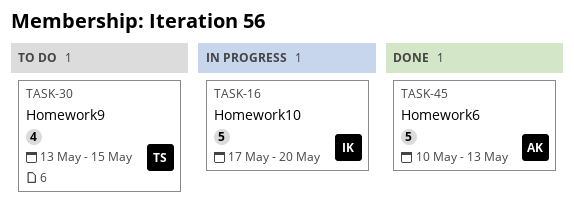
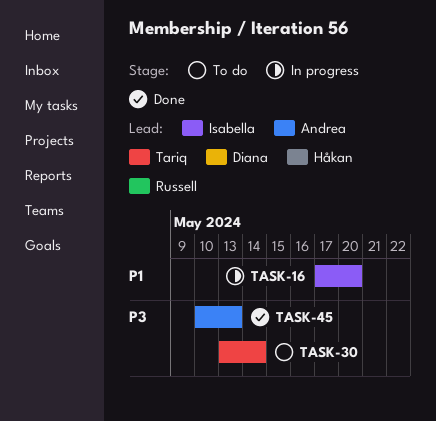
TASK-30, due: May 15 -> May 14

